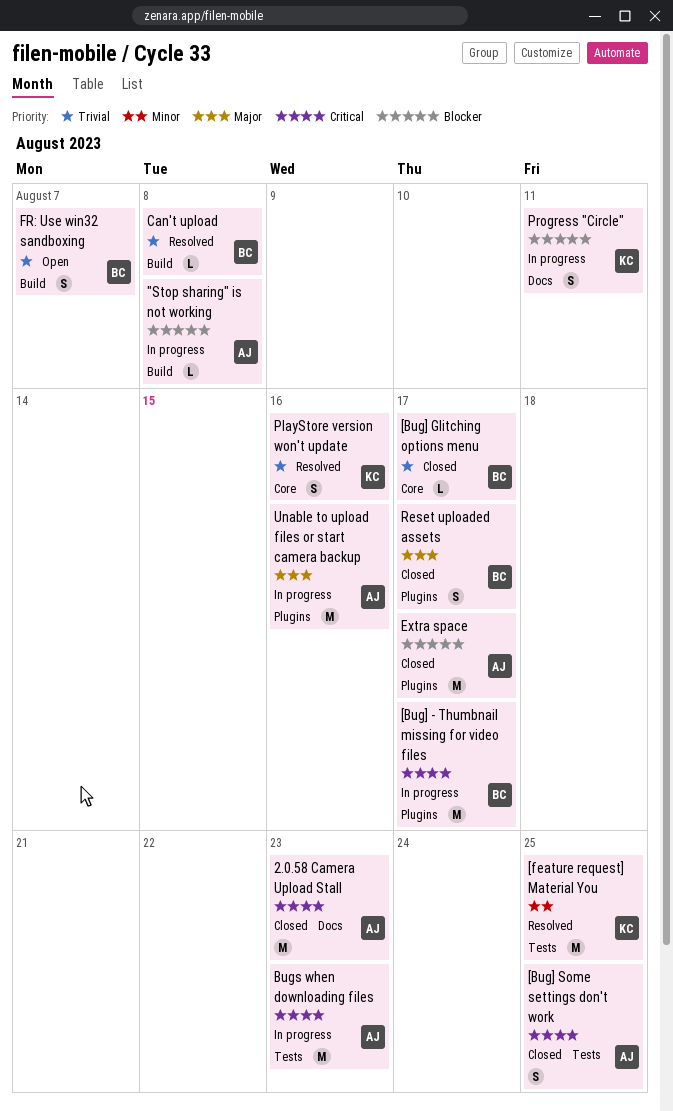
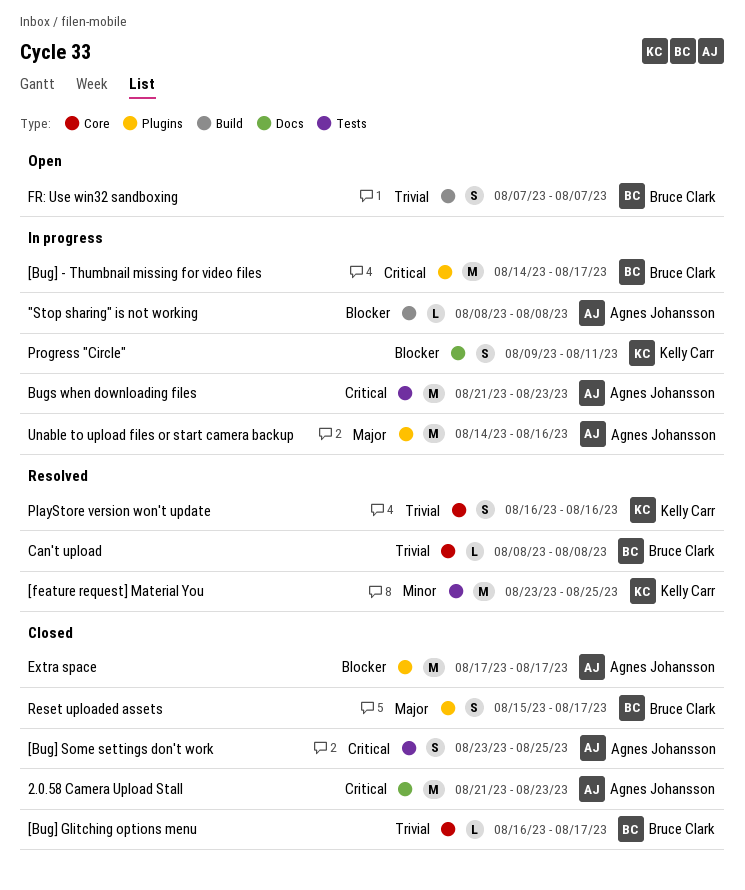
Can't upload, label: Build -> Core

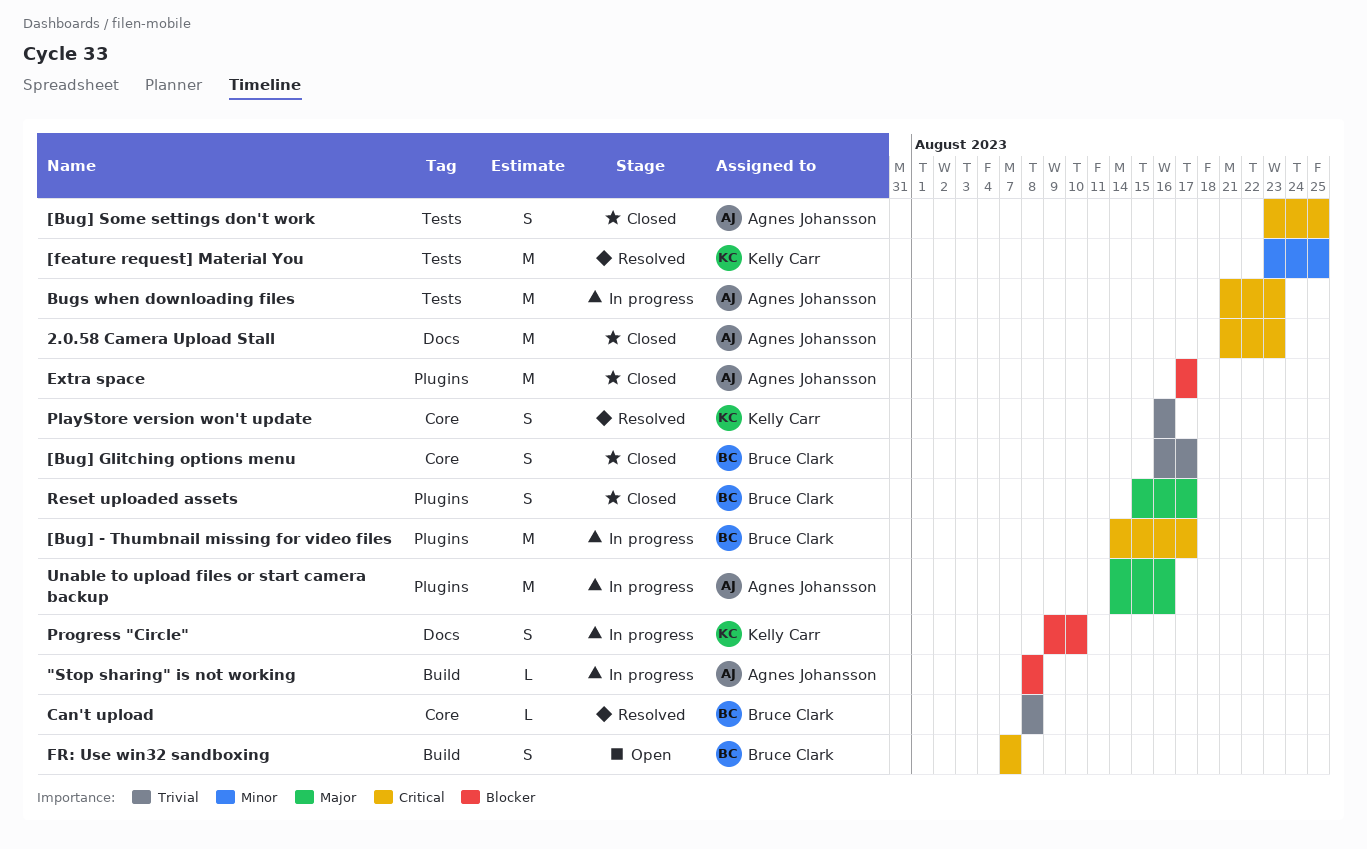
[Bug] Glitching options menu, estimate: L -> S
FR: Use win32 sandboxing, priority: Trivial -> Critical
Progress "Circle", due: Aug 11 -> Aug 10

